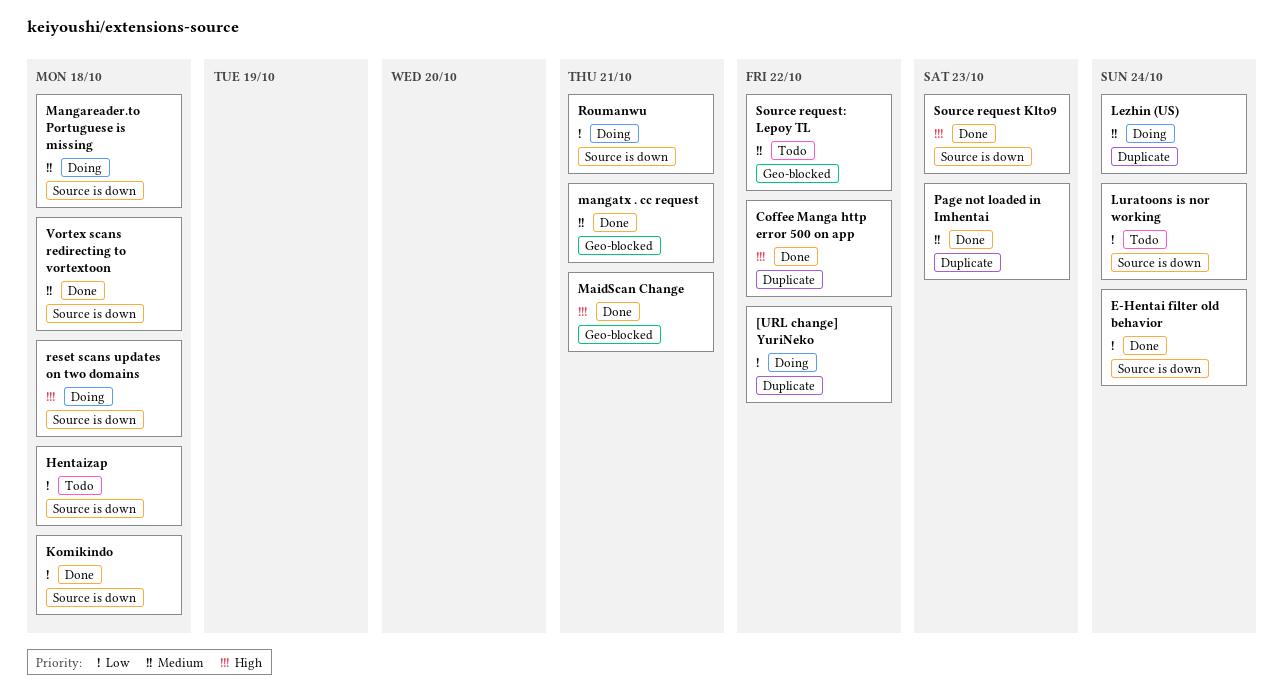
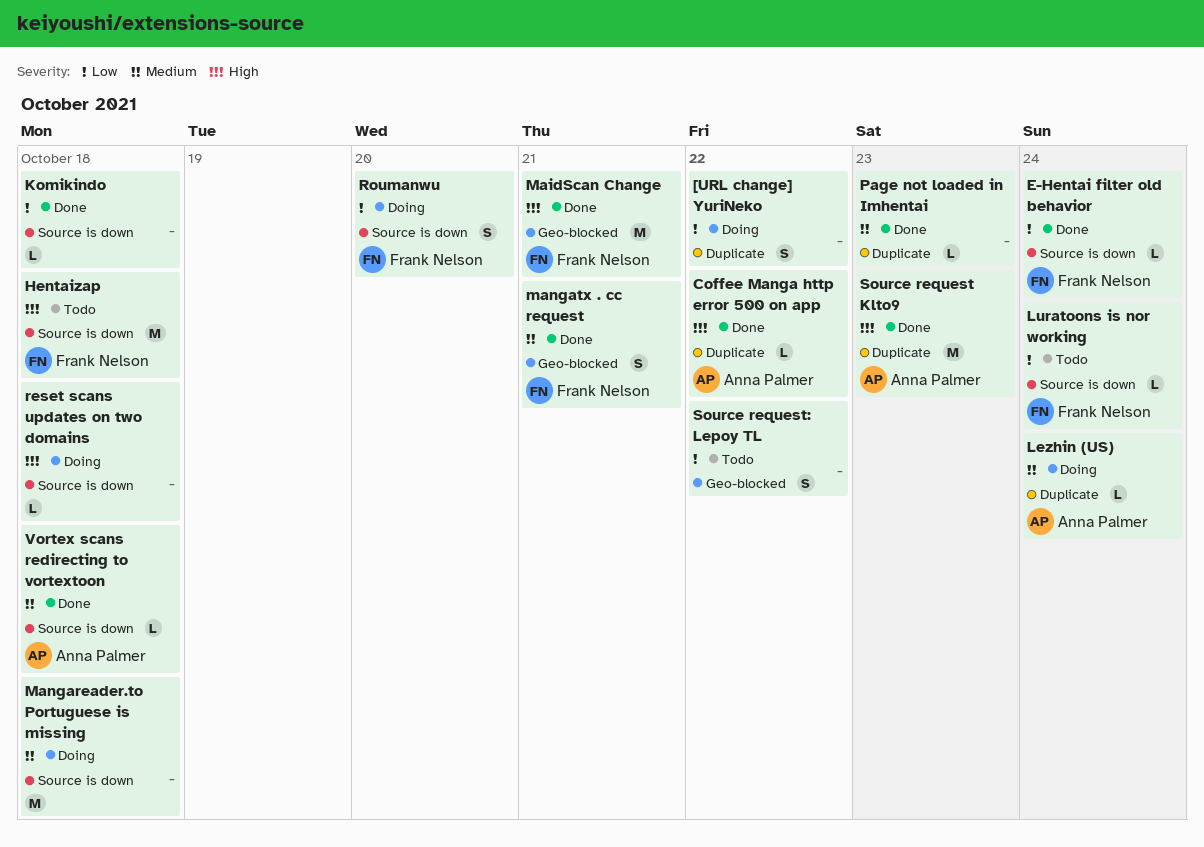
Hentaizap, priority: Low -> High
Roumanwu, due: Oct 21 -> Oct 20
Source request Klto9, label: Source is down -> Duplicate
Source request: Lepoy TL, priority: Medium -> Low

